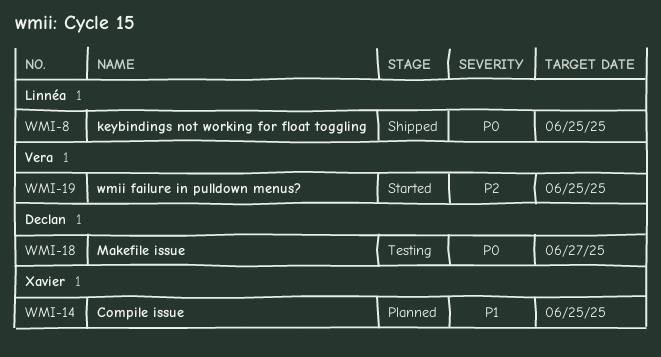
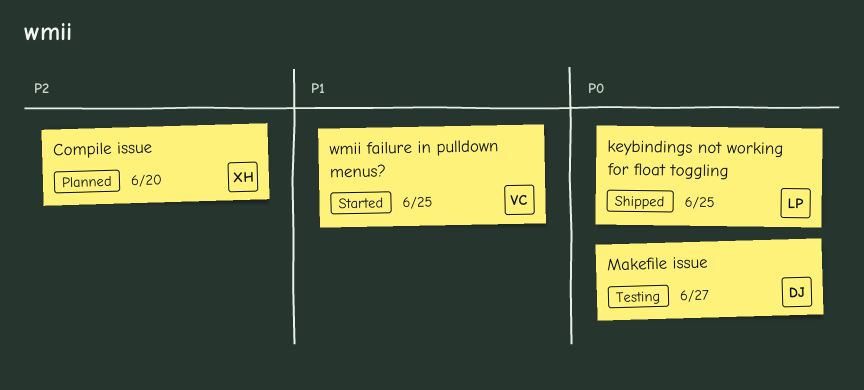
Compile issue, priority: P1 -> P2
Compile issue, due: Jun 25 -> Jun 20
wmii failure in pulldown menus?, priority: P2 -> P1

